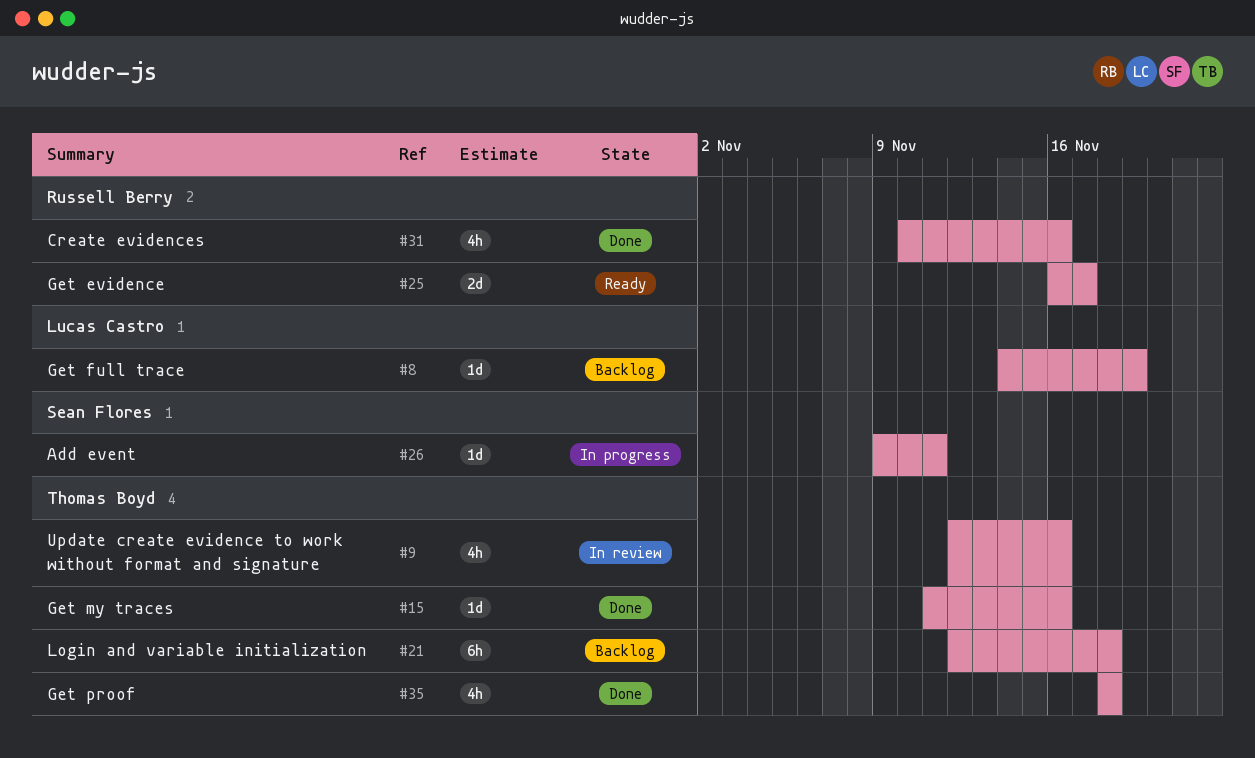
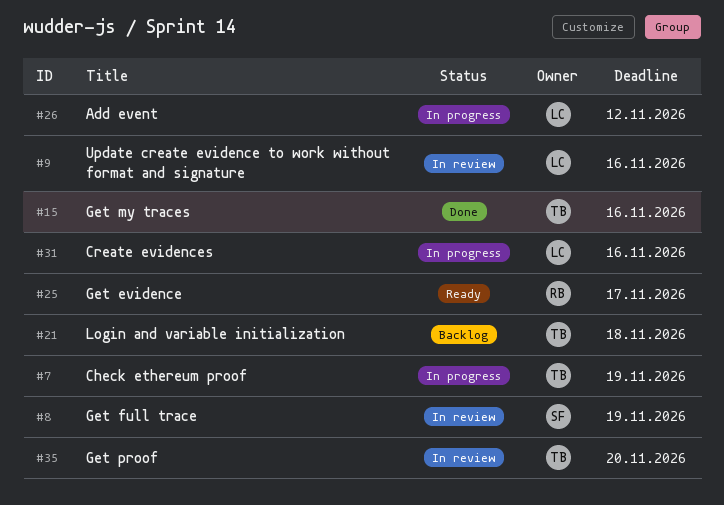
#7: none -> present
#8, status: Backlog -> In review
#8, owner: Lucas Castro -> Sean Flores
#9, owner: Thomas Boyd -> Lucas Castro
#26, owner: Sean Flores -> Lucas Castro
#26, due: Nov 11 -> Nov 12
#31, status: Done -> In progress
#31, owner: Russell Berry -> Lucas Castro
#35, status: Done -> In review
#35, due: Nov 18 -> Nov 20

